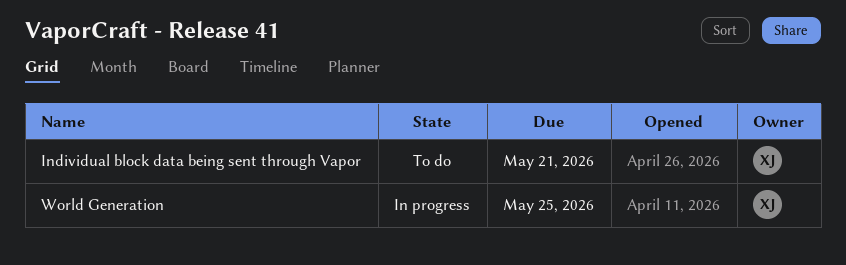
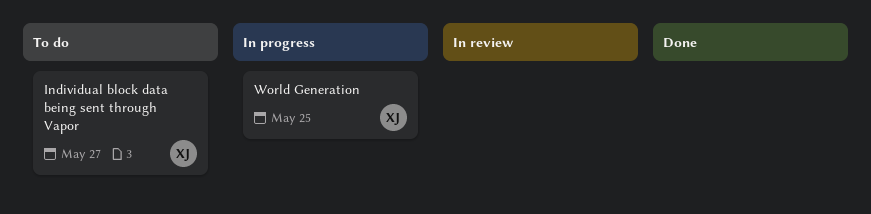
Individual block data being sent through Vapor, due: May 21 -> May 27

